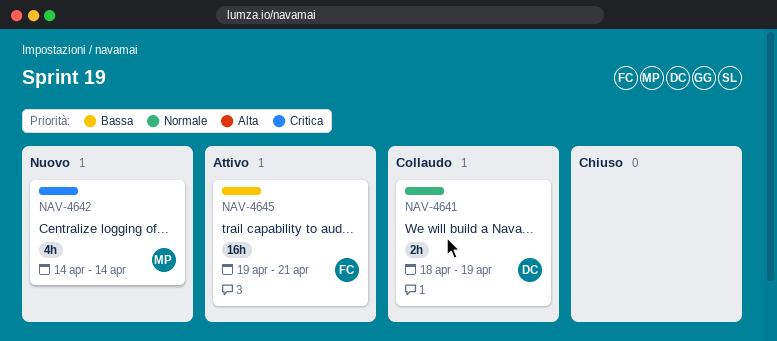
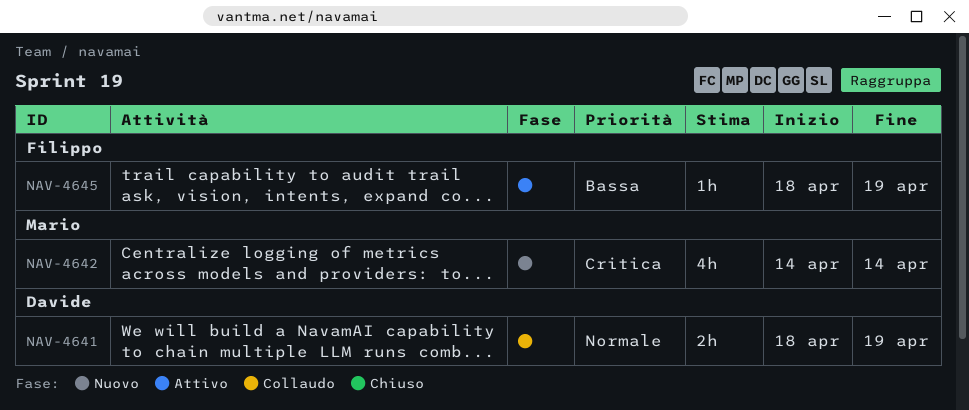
NAV-4645, estimate: 16h -> 1h
NAV-4645, start: Apr 19 -> Apr 18
NAV-4645, due: Apr 21 -> Apr 19

